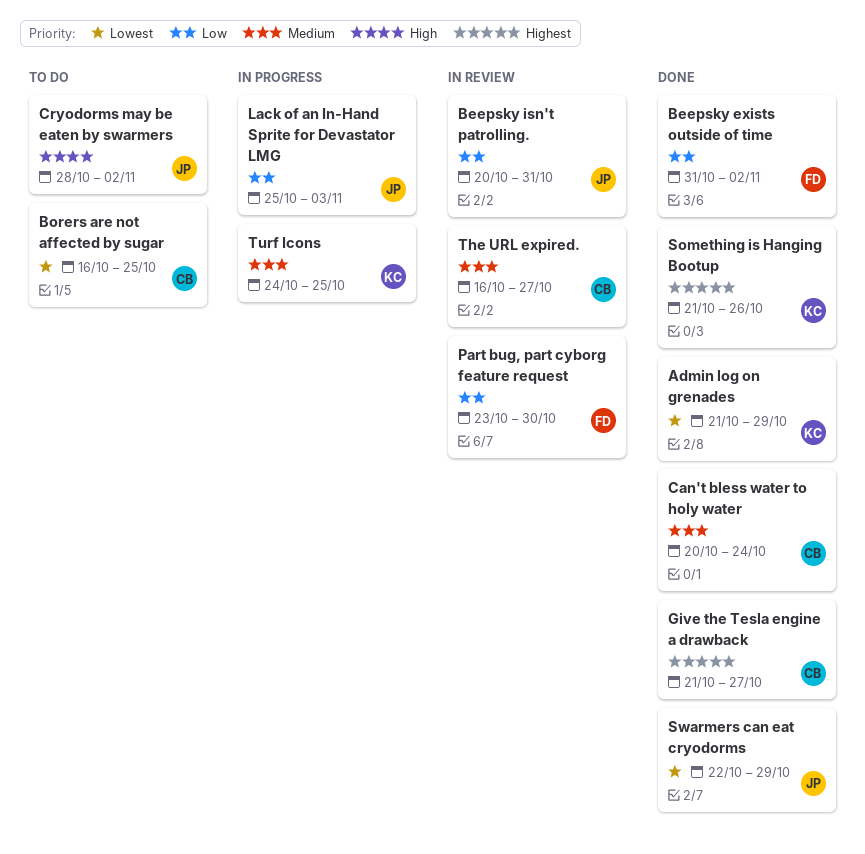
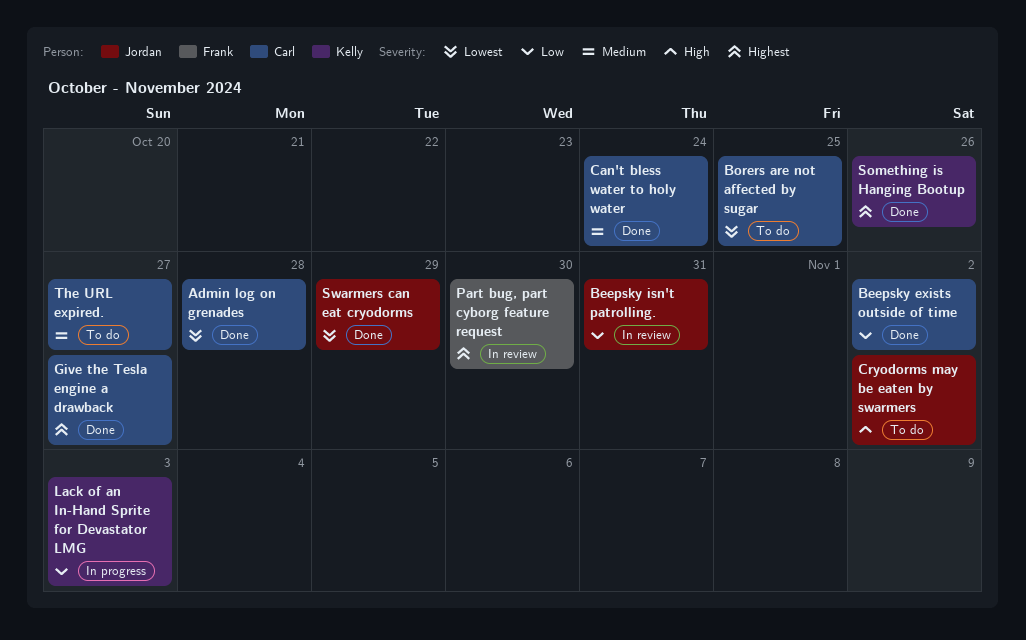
Admin log on grenades, owner: Kelly -> Carl
Admin log on grenades, due: Oct 29 -> Oct 28
Beepsky exists outside of time, owner: Frank -> Carl
Lack of an In-Hand Sprite for Devastator LMG, owner: Jordan -> Kelly
Part bug, part cyborg feature request, priority: Low -> Highest
The URL expired., status: In review -> To do
Turf Icons: present -> none

